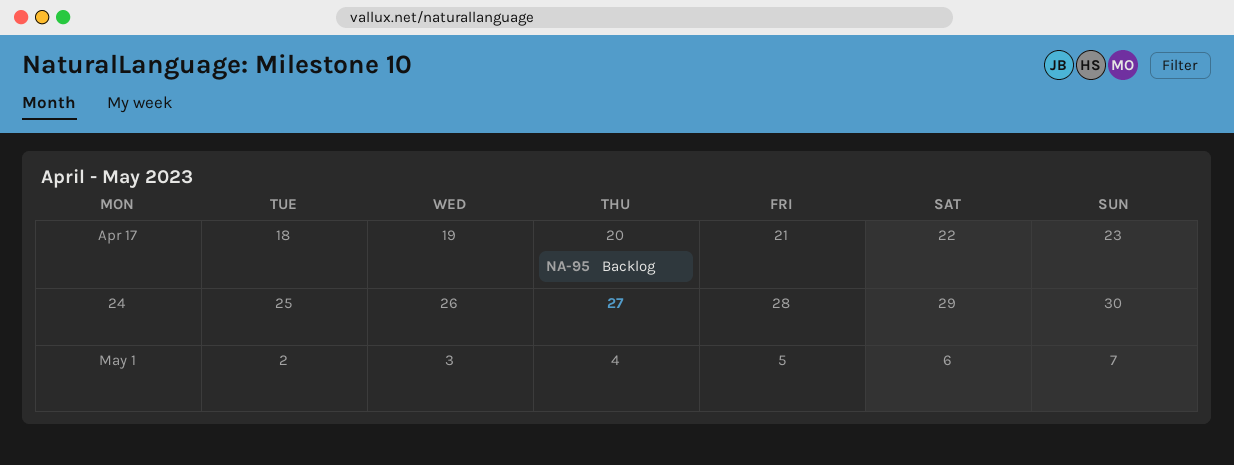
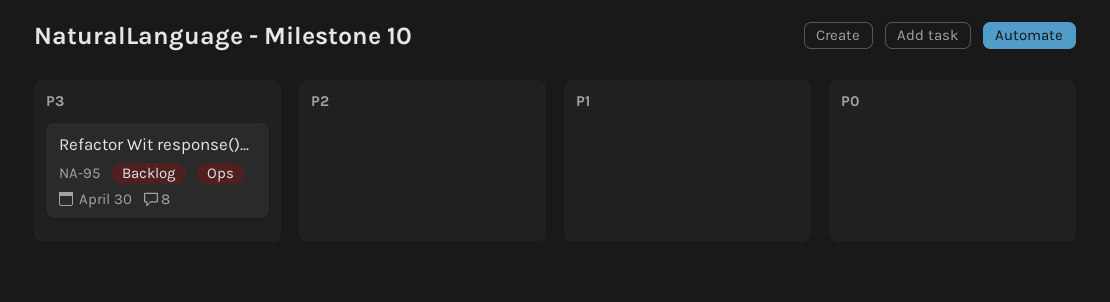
NA-95, due: Apr 20 -> Apr 30

